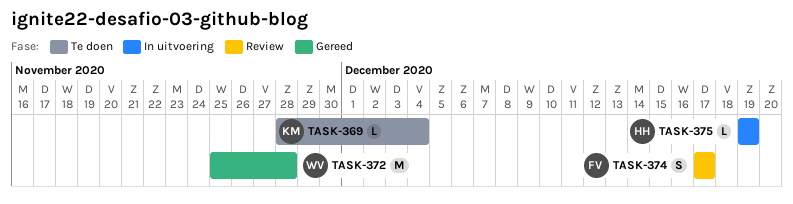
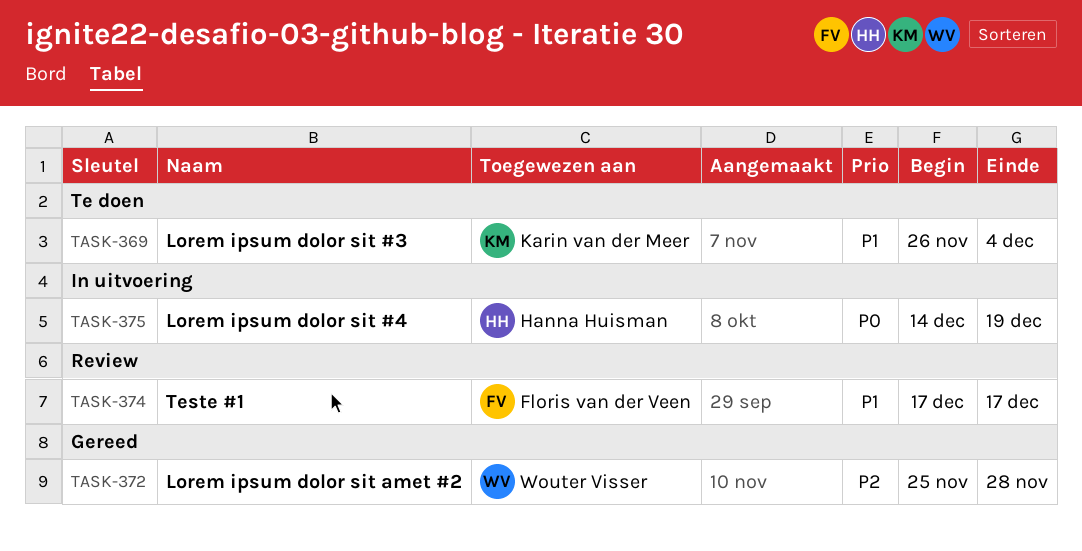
TASK-369, start: Nov 28 -> Nov 26
TASK-375, start: Dec 19 -> Dec 14

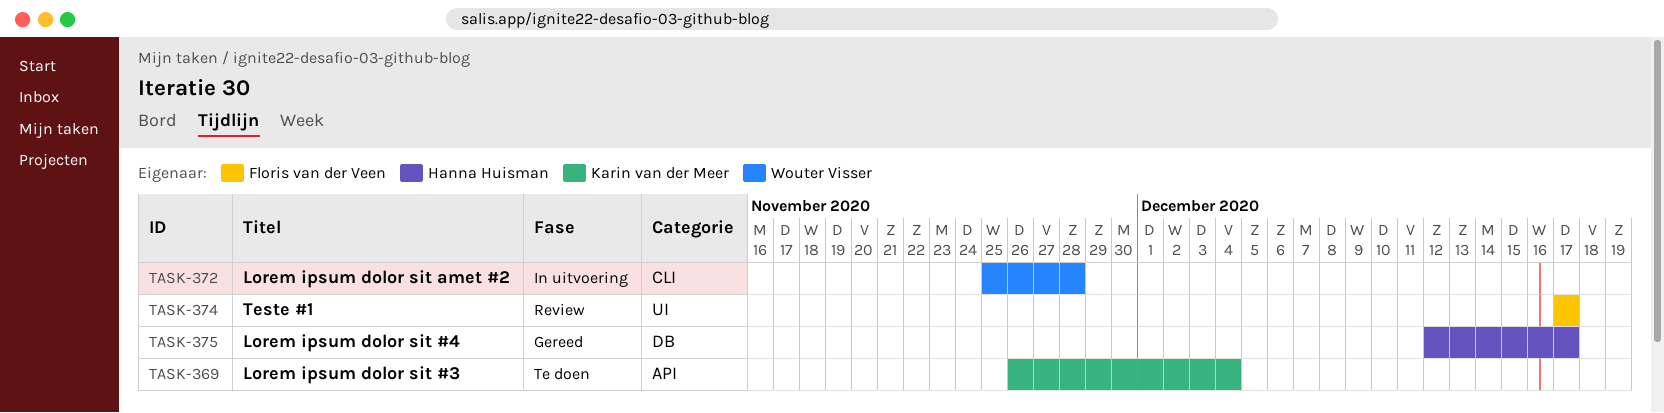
TASK-372, status: Gereed -> In uitvoering
TASK-375, status: In uitvoering -> Gereed
TASK-375, start: Dec 14 -> Dec 12
TASK-375, due: Dec 19 -> Dec 17

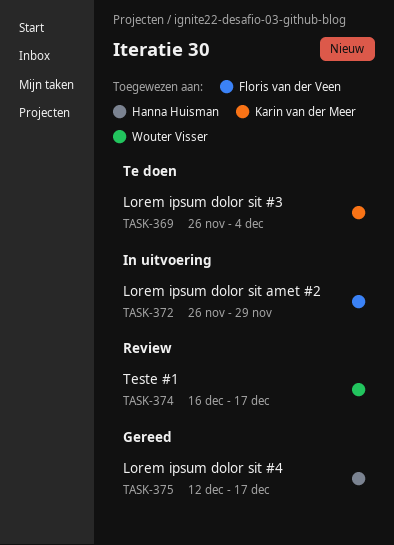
TASK-372, owner: Wouter Visser -> Floris van der Veen
TASK-372, start: Nov 25 -> Nov 26
TASK-372, due: Nov 28 -> Nov 29
TASK-374, owner: Floris van der Veen -> Wouter Visser
TASK-374, start: Dec 17 -> Dec 16

